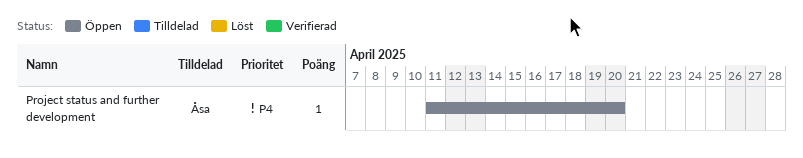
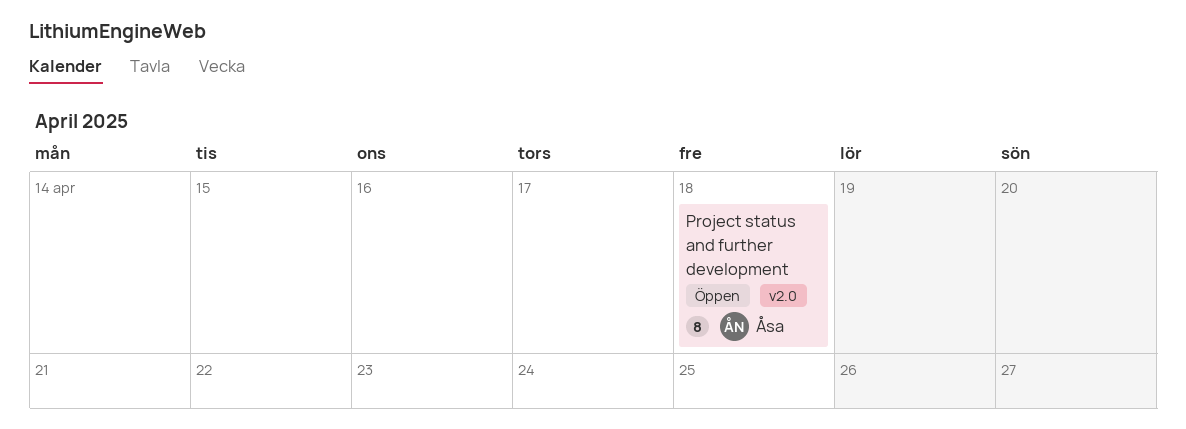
Project status and further development, estimate: 1 -> 8
Project status and further development, due: Apr 20 -> Apr 18

